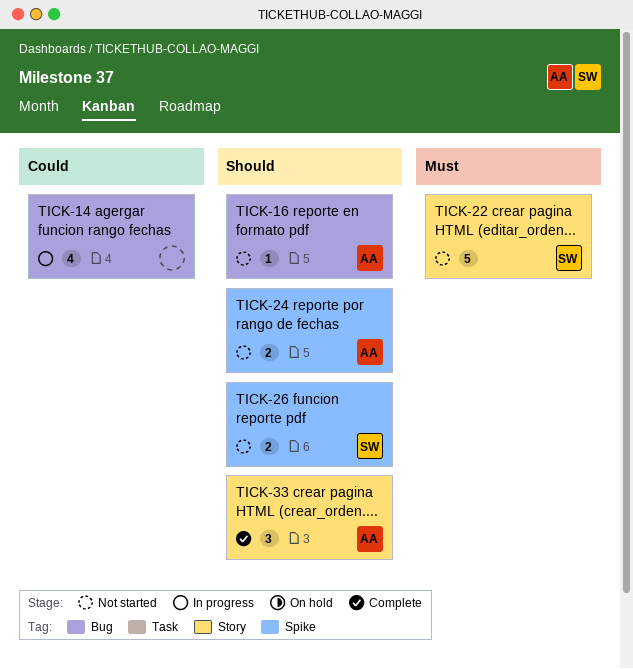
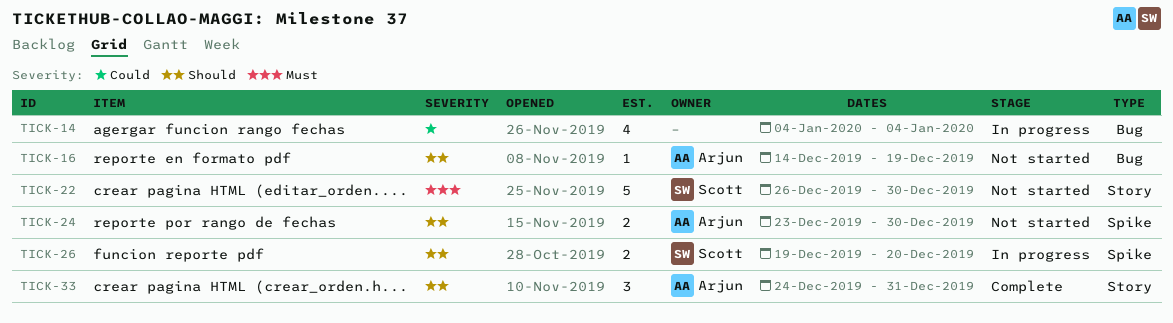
TICK-26, status: Not started -> In progress

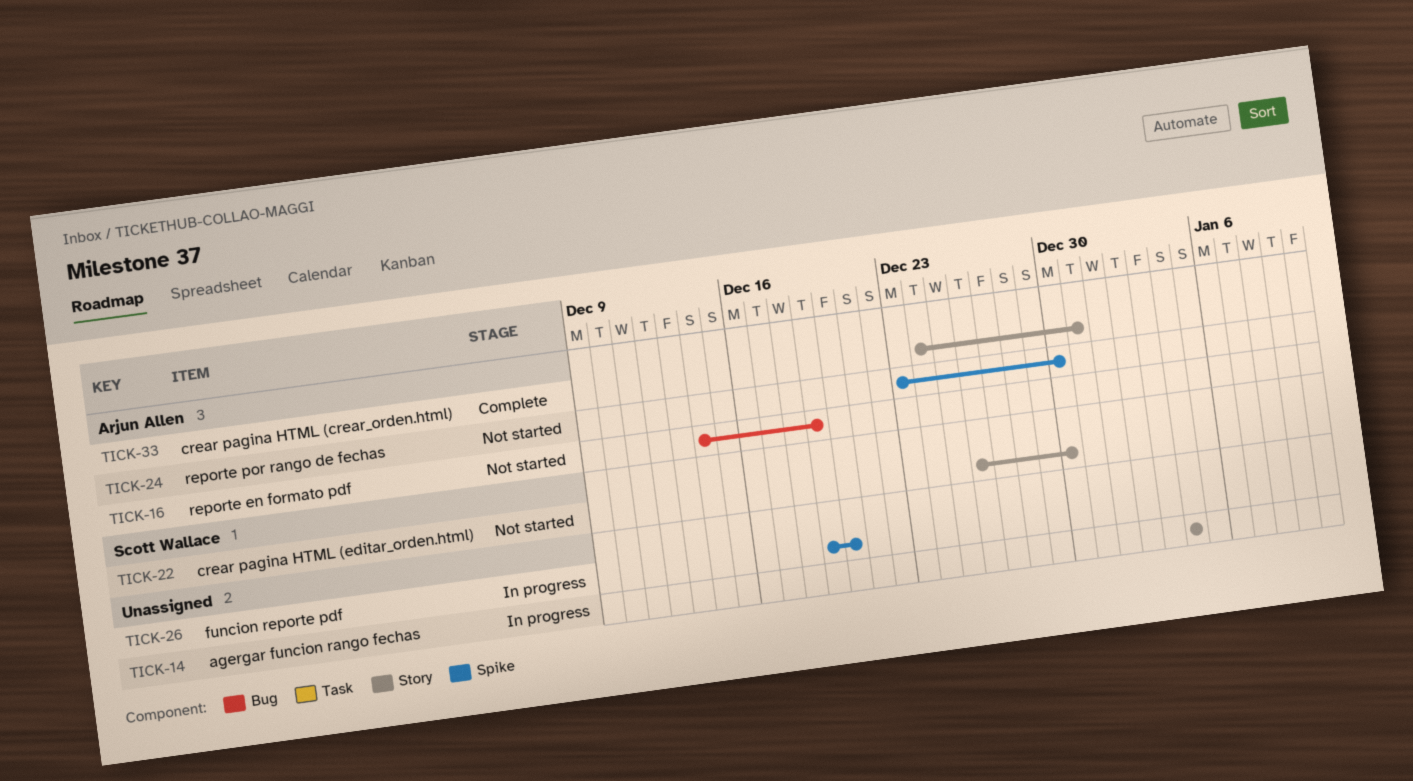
TICK-14, label: Bug -> Story
TICK-26, owner: Scott Wallace -> none

